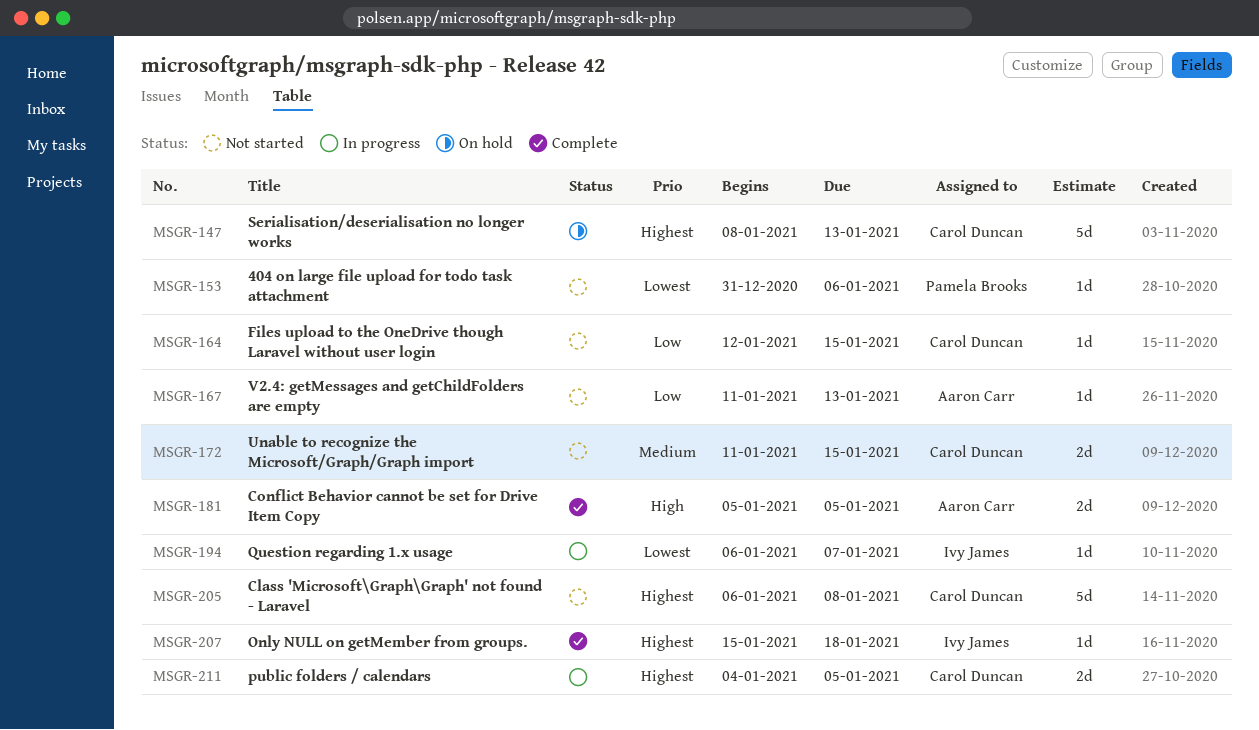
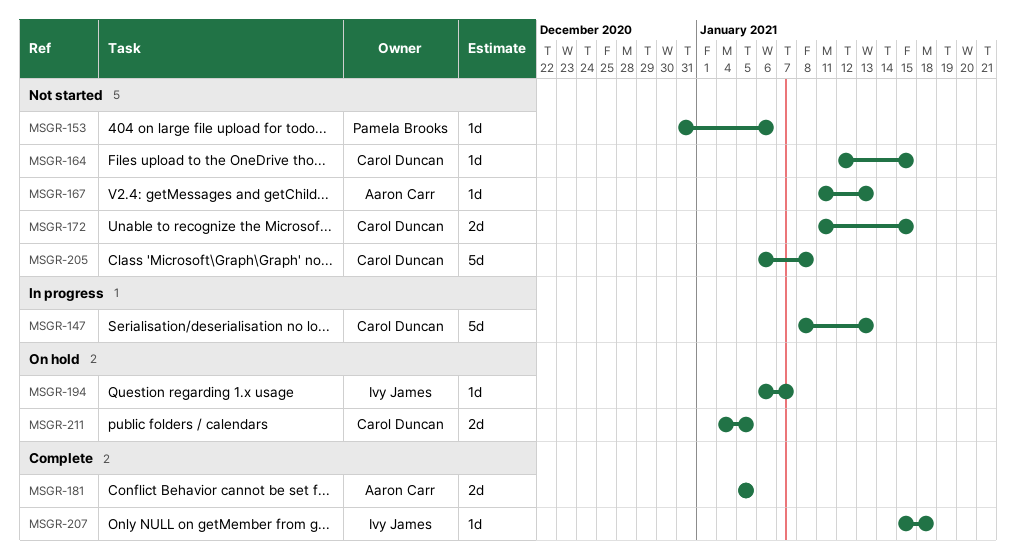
MSGR-147, status: On hold -> In progress
MSGR-194, status: In progress -> On hold
MSGR-211, status: In progress -> On hold

